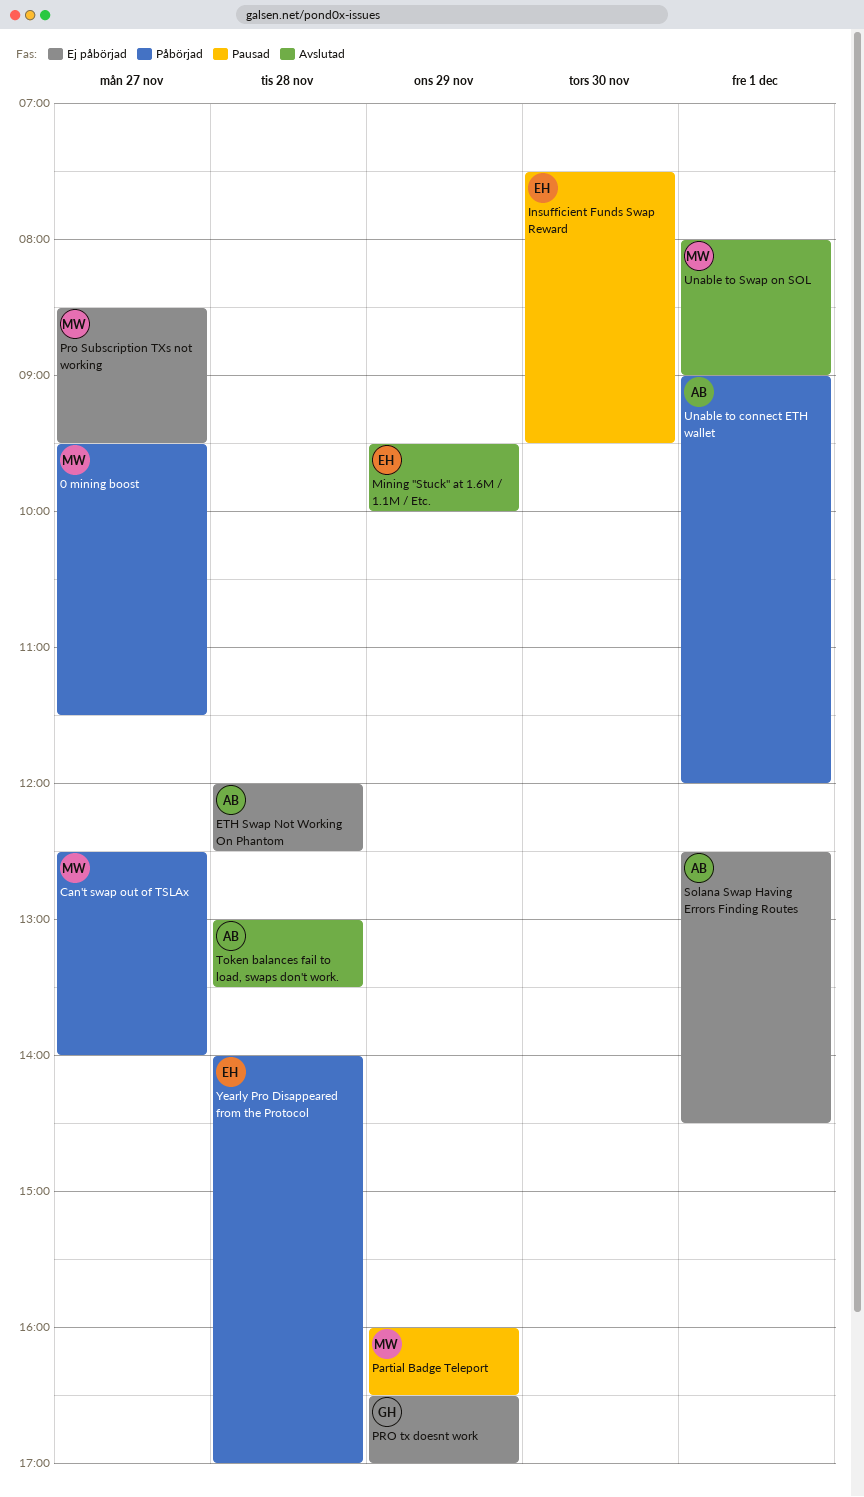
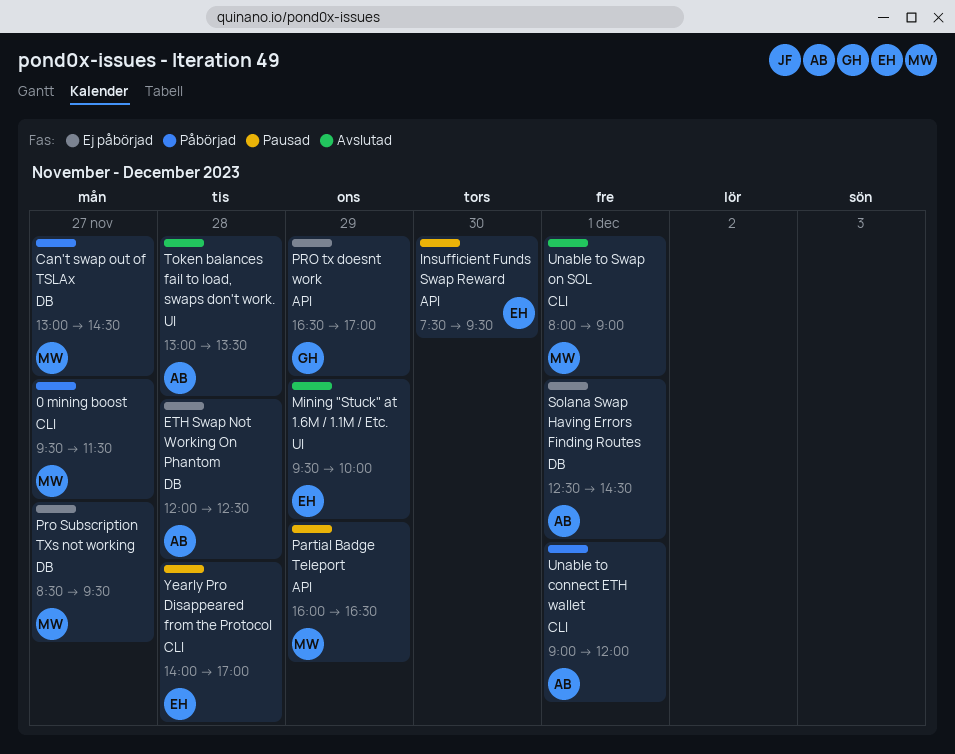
Can't swap out of TSLAx, begins: 12:30 -> 13:00
Can't swap out of TSLAx, ends: 14:00 -> 14:30
Yearly Pro Disappeared from the Protocol, status: Påbörjad -> Pausad

